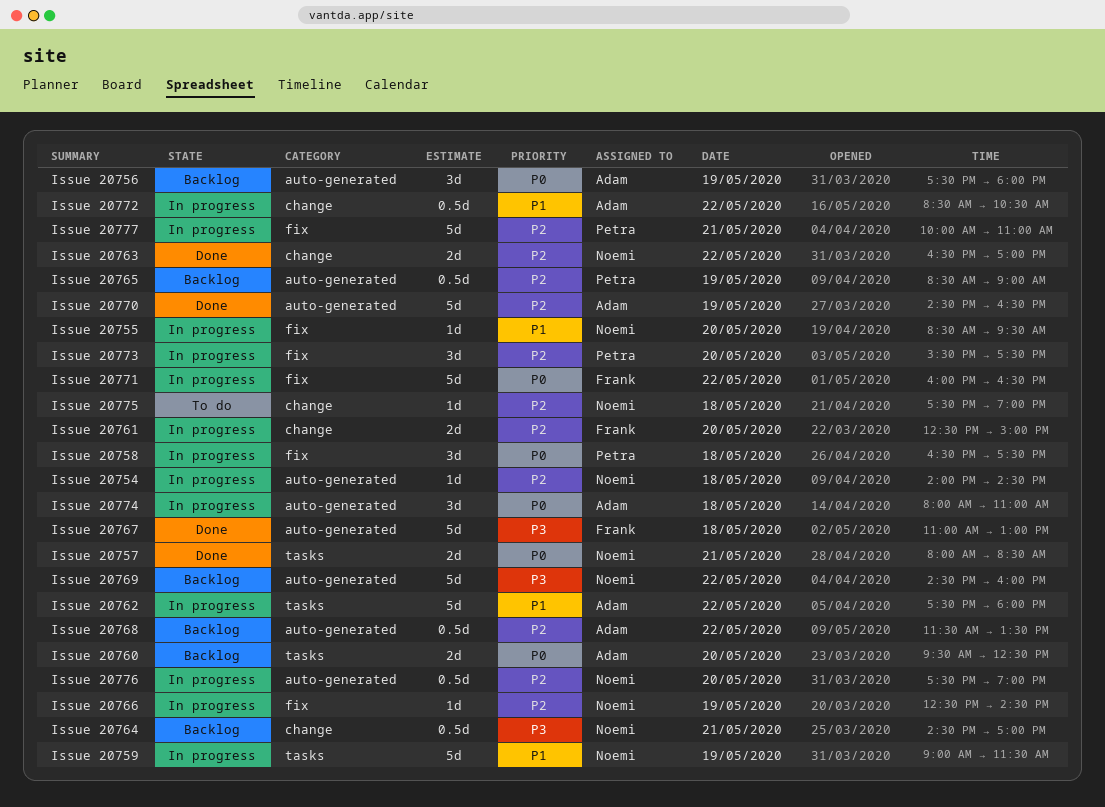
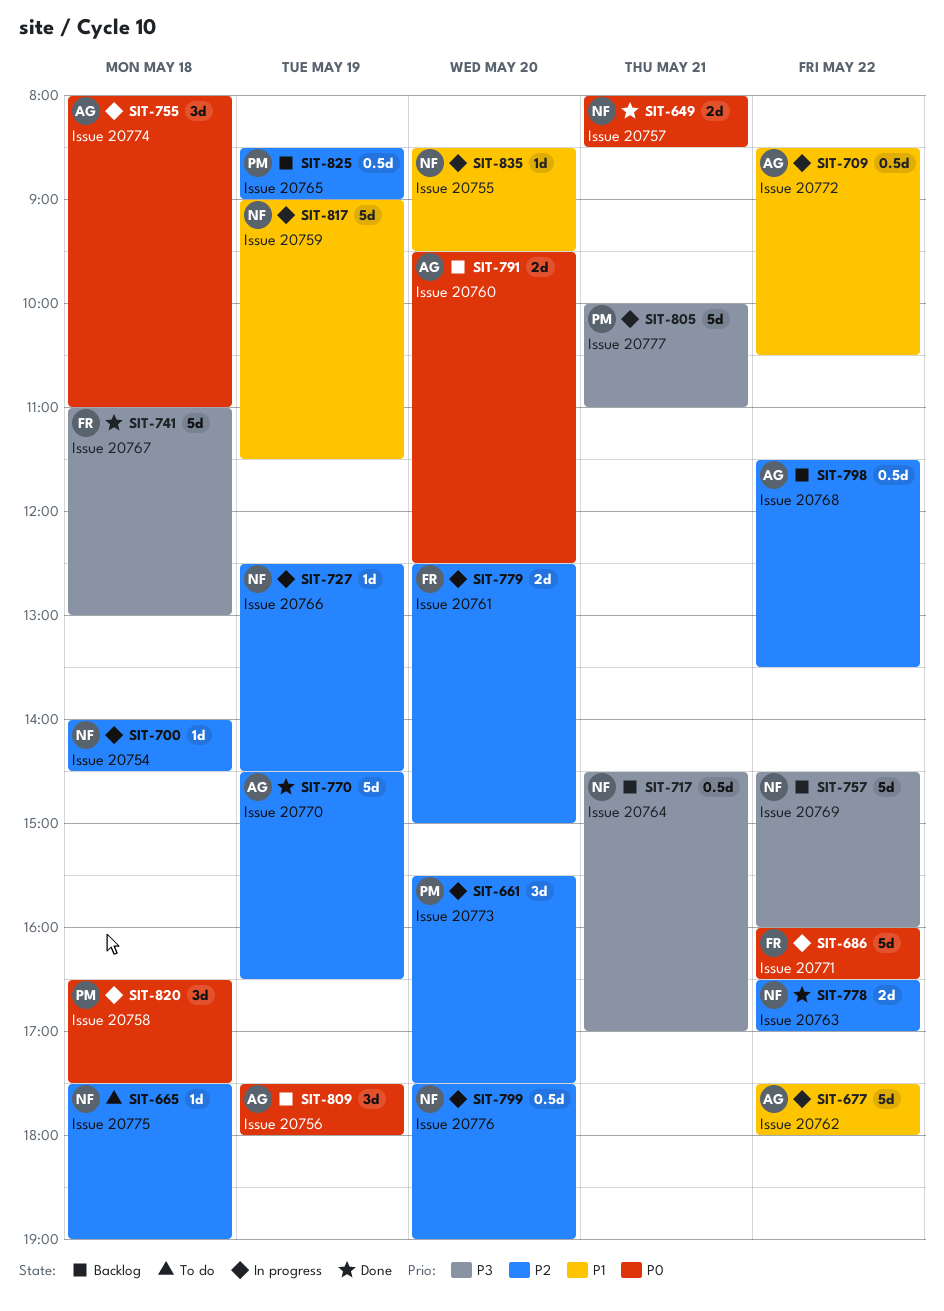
Issue 20777, priority: P2 -> P3

